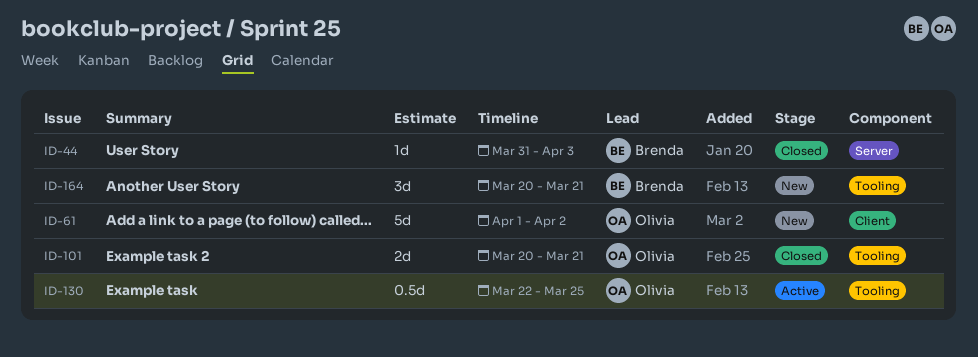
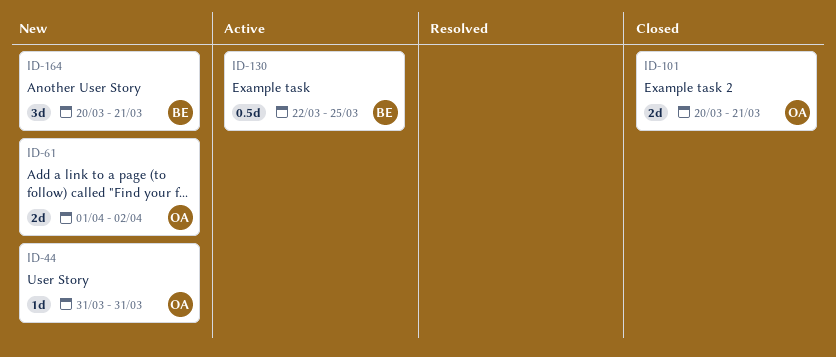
ID-44, status: Closed -> New
ID-44, owner: Brenda -> Olivia
ID-44, due: Apr 3 -> Mar 31
ID-61, estimate: 5d -> 2d
ID-130, owner: Olivia -> Brenda

